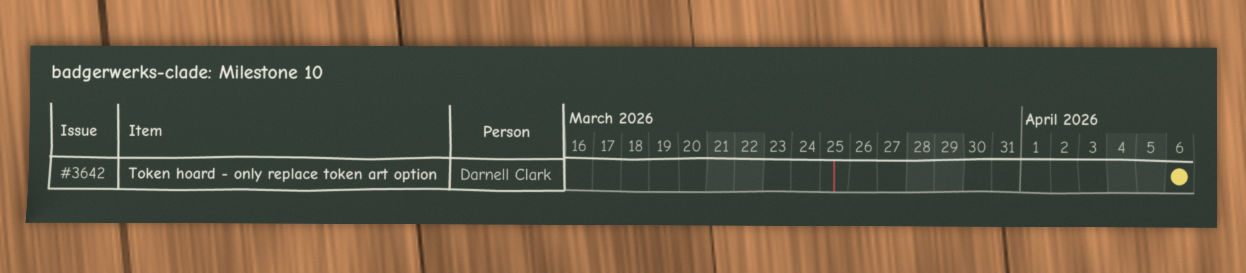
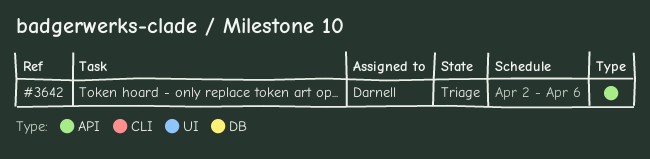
#3642, start: Apr 6 -> Apr 2

